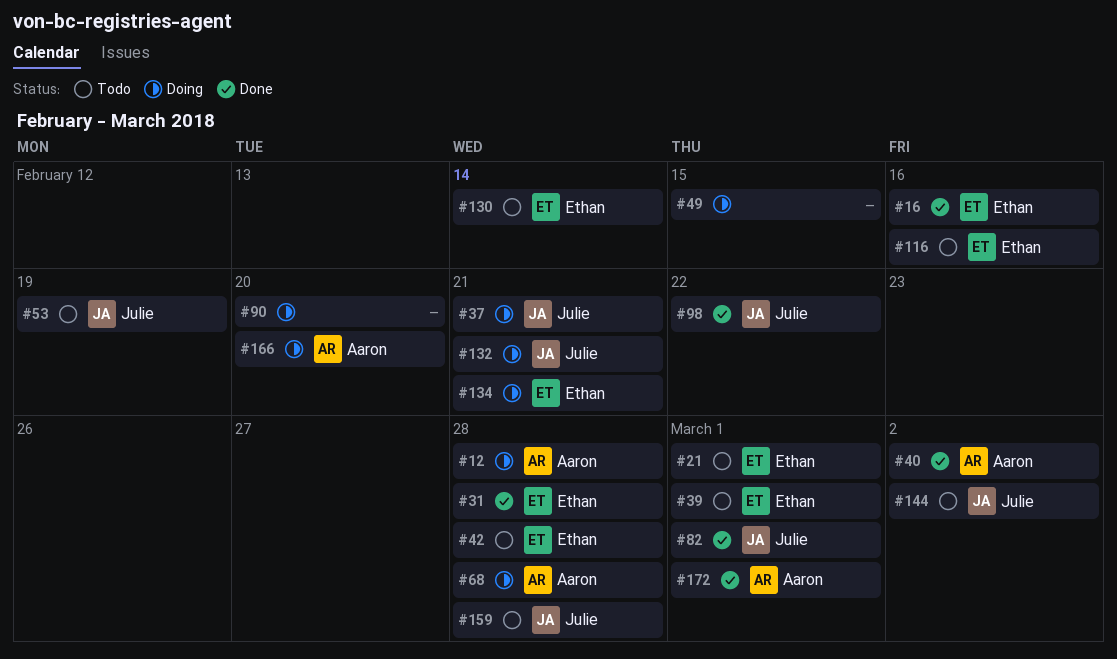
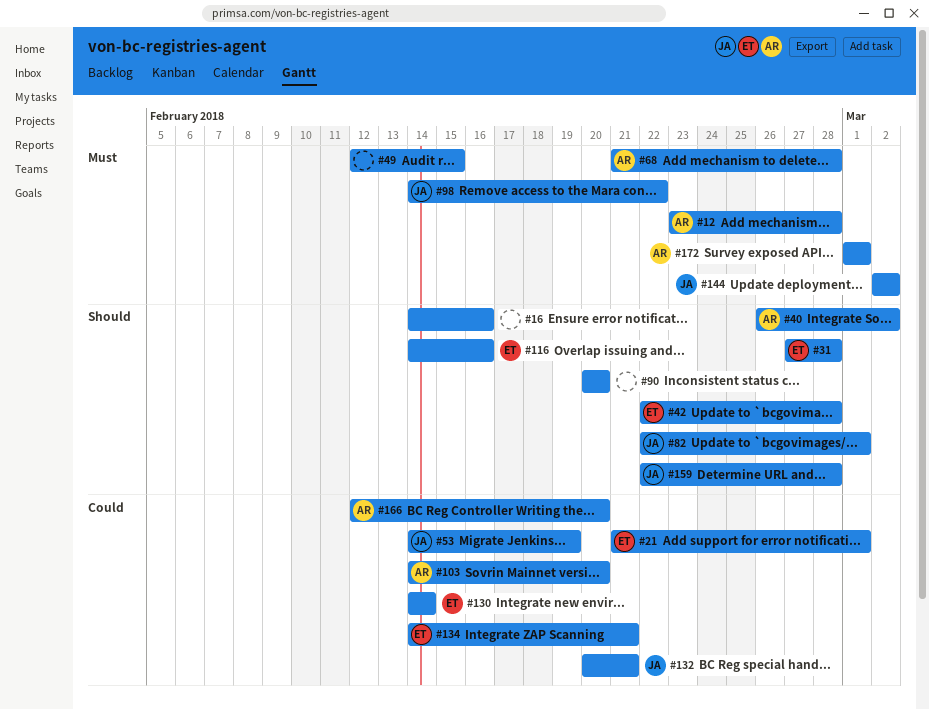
#16, owner: Ethan -> none
#37: present -> none
#39: present -> none
#103: none -> present

